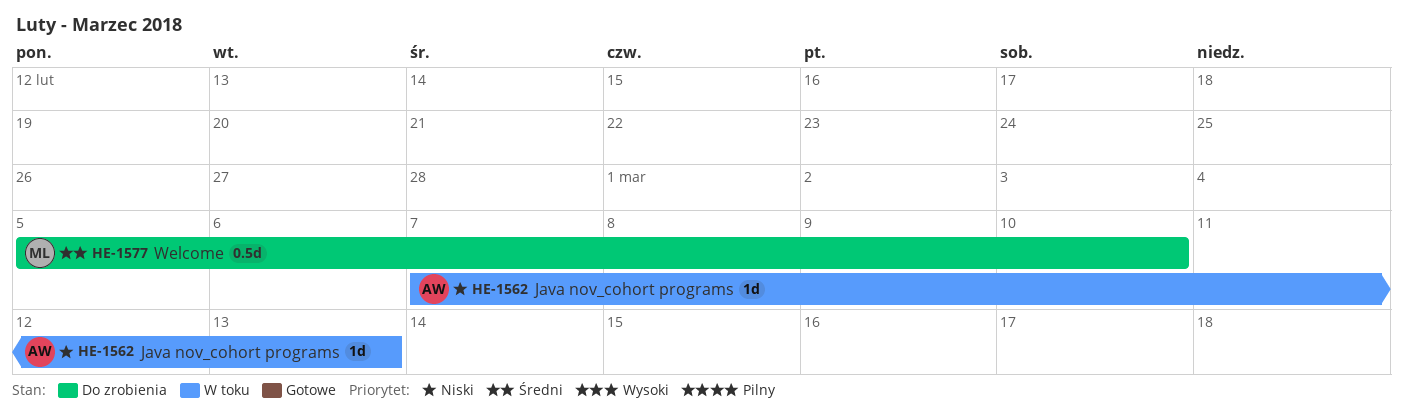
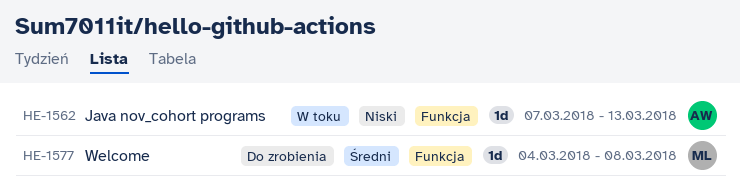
HE-1577, estimate: 0.5d -> 1d
HE-1577, start: Mar 5 -> Mar 4
HE-1577, due: Mar 10 -> Mar 8

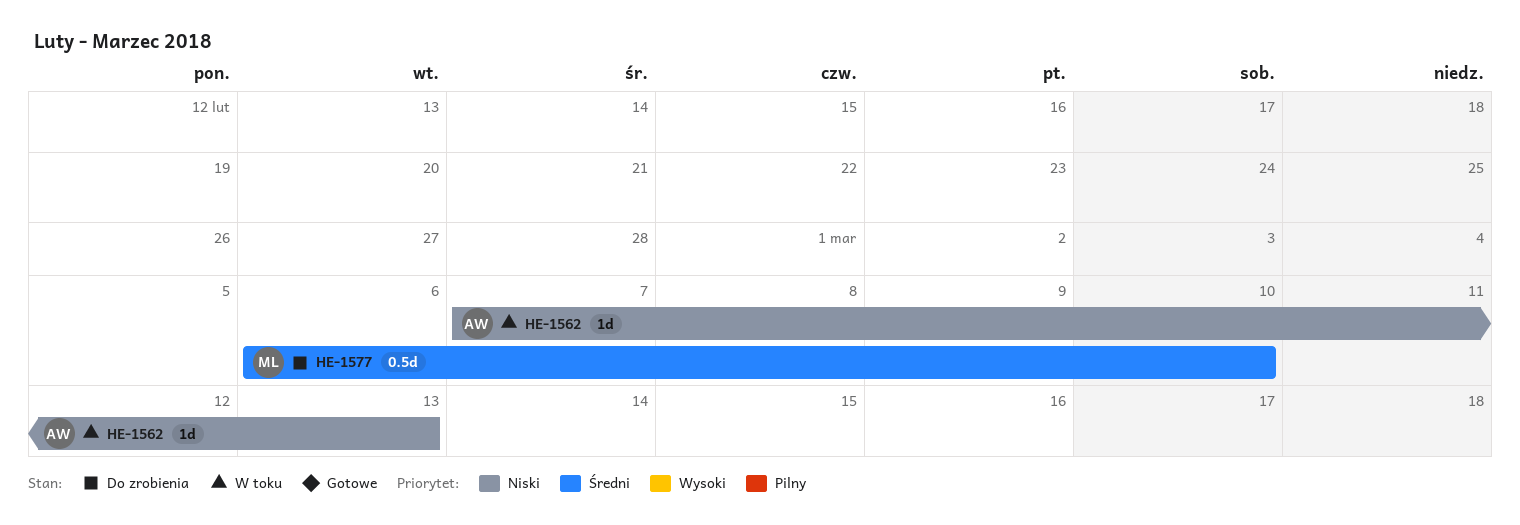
HE-1577, estimate: 1d -> 0.5d
HE-1577, start: Mar 4 -> Mar 6
HE-1577, due: Mar 8 -> Mar 10

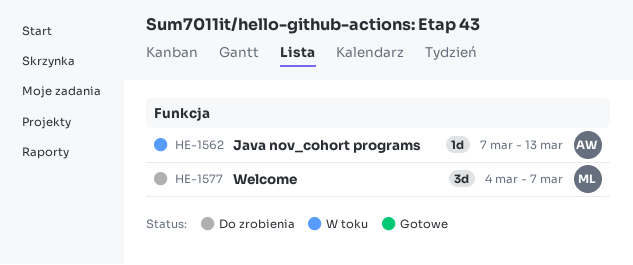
HE-1577, estimate: 0.5d -> 3d
HE-1577, start: Mar 6 -> Mar 4
HE-1577, due: Mar 10 -> Mar 7

